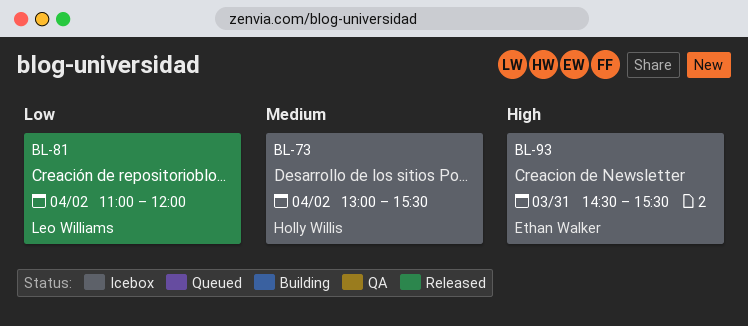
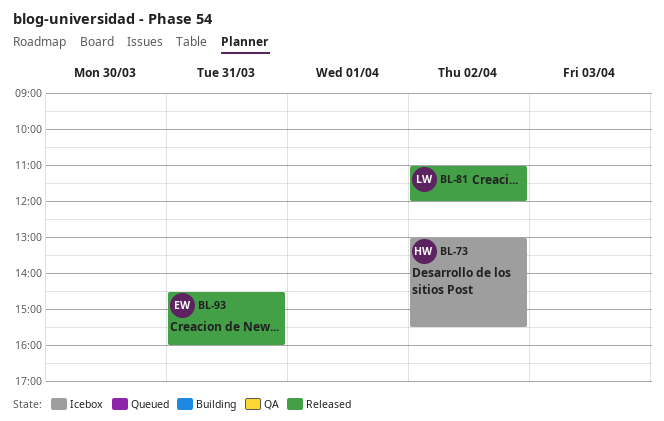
BL-93, status: Icebox -> Released
BL-93, ends: 15:30 -> 16:00

